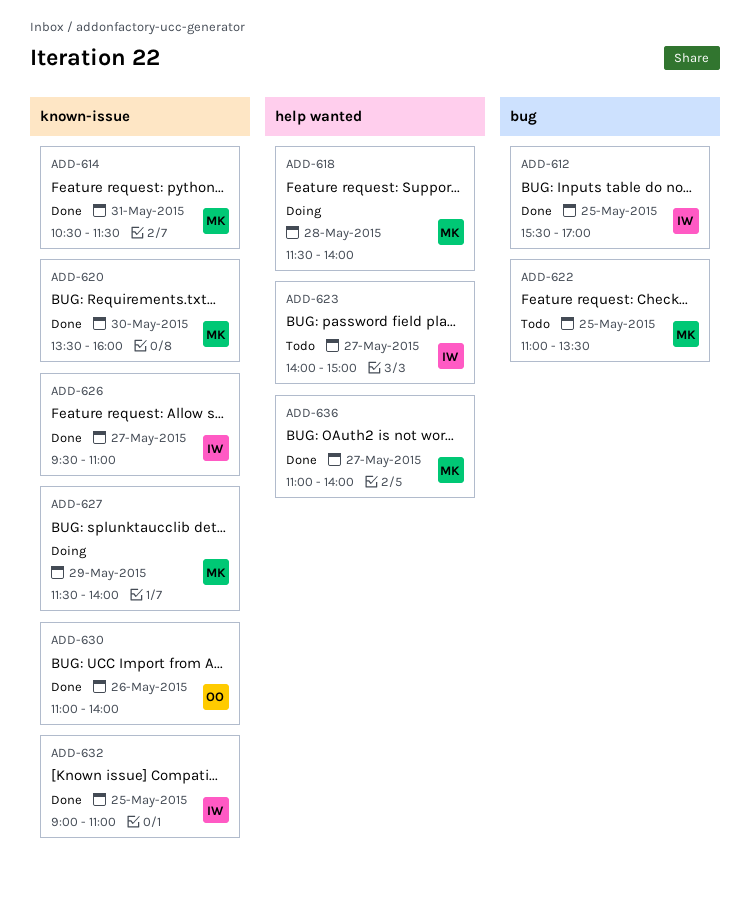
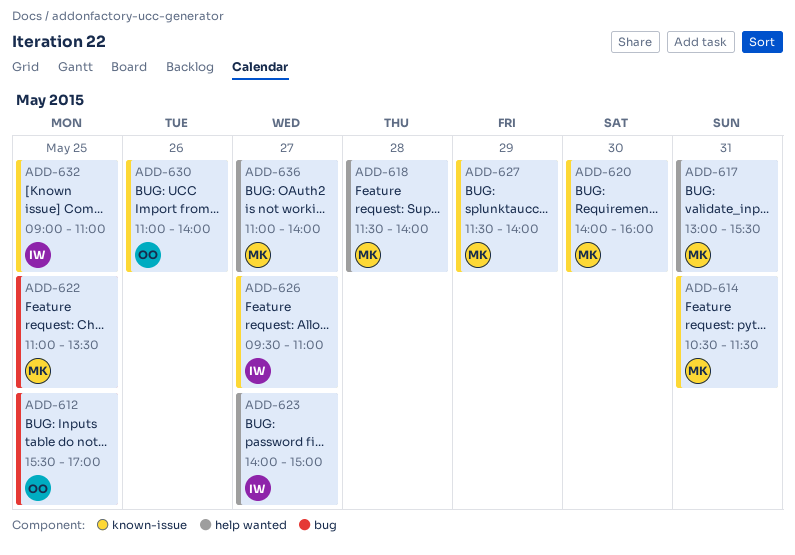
ADD-612, owner: IW -> OO
ADD-617: none -> present
ADD-620, begins: 13:30 -> 14:00

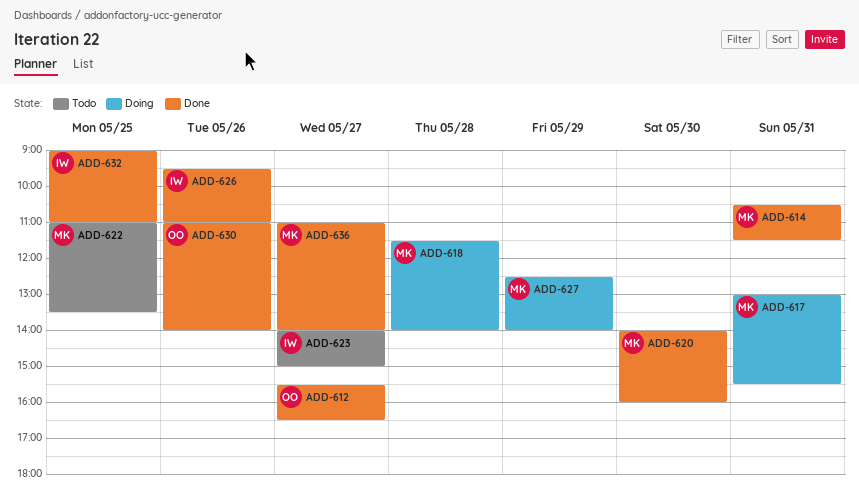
ADD-612, day: May 25 -> May 27
ADD-612, ends: 17:00 -> 16:30
ADD-626, day: May 27 -> May 26
ADD-627, begins: 11:30 -> 12:30

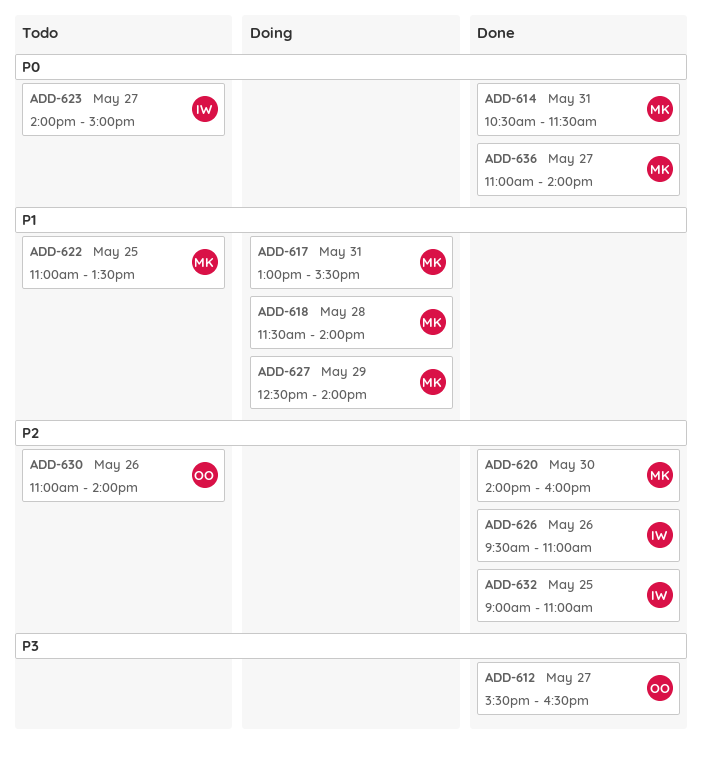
ADD-630, status: Done -> Todo

